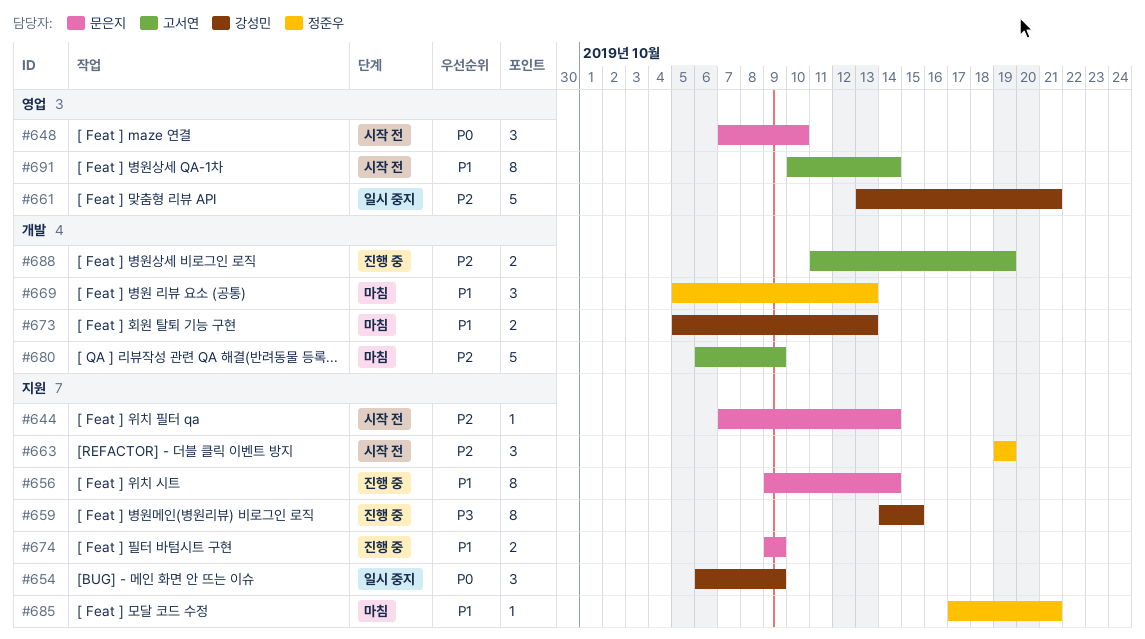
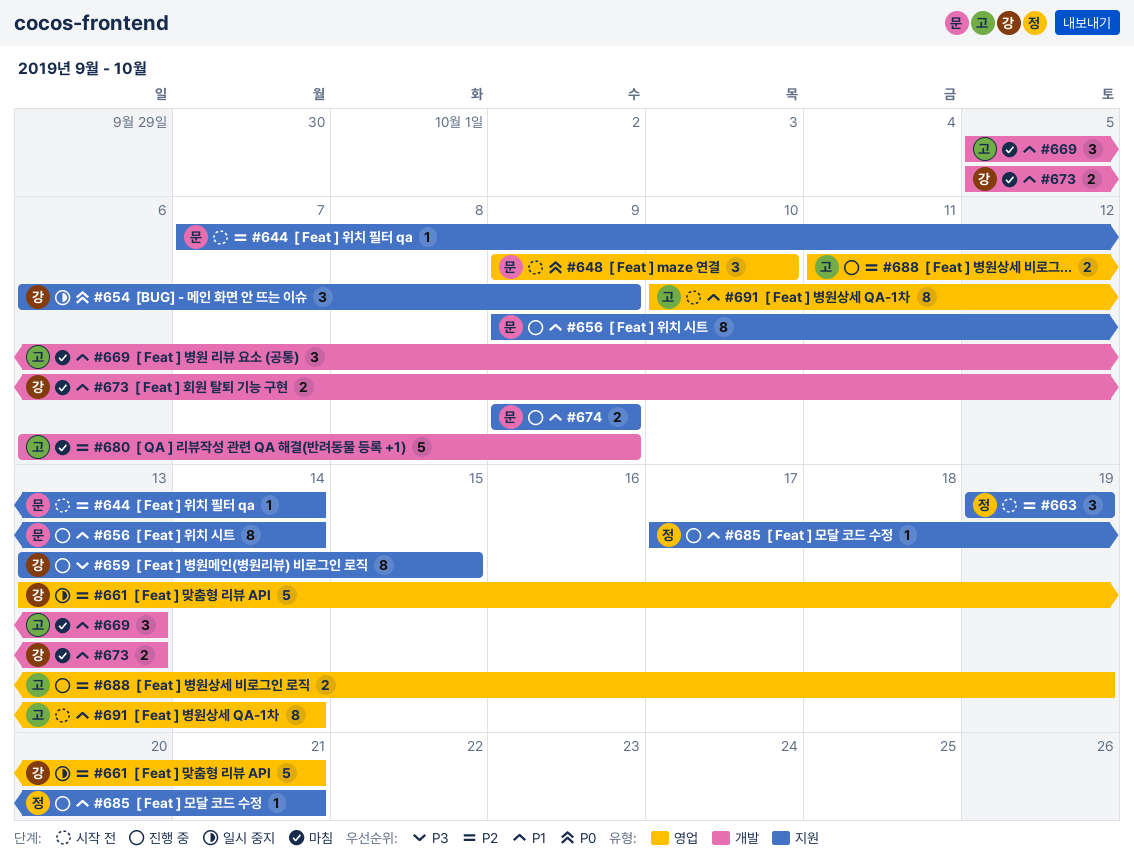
#648, start: Oct 7 -> Oct 9
#659, start: Oct 14 -> Oct 13
#669, owner: 정준우 -> 고서연
#685, status: 마침 -> 진행 중
#688, label: 개발 -> 영업

